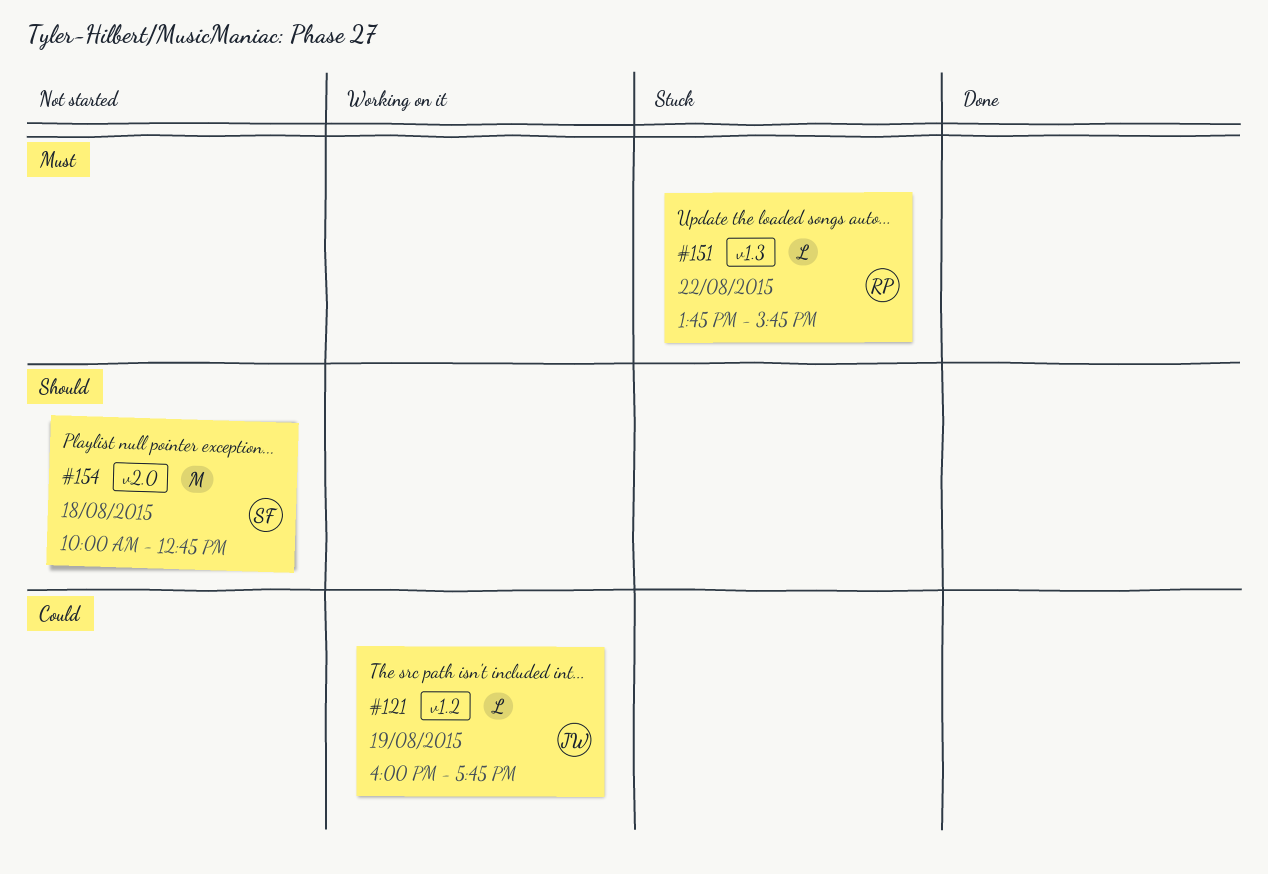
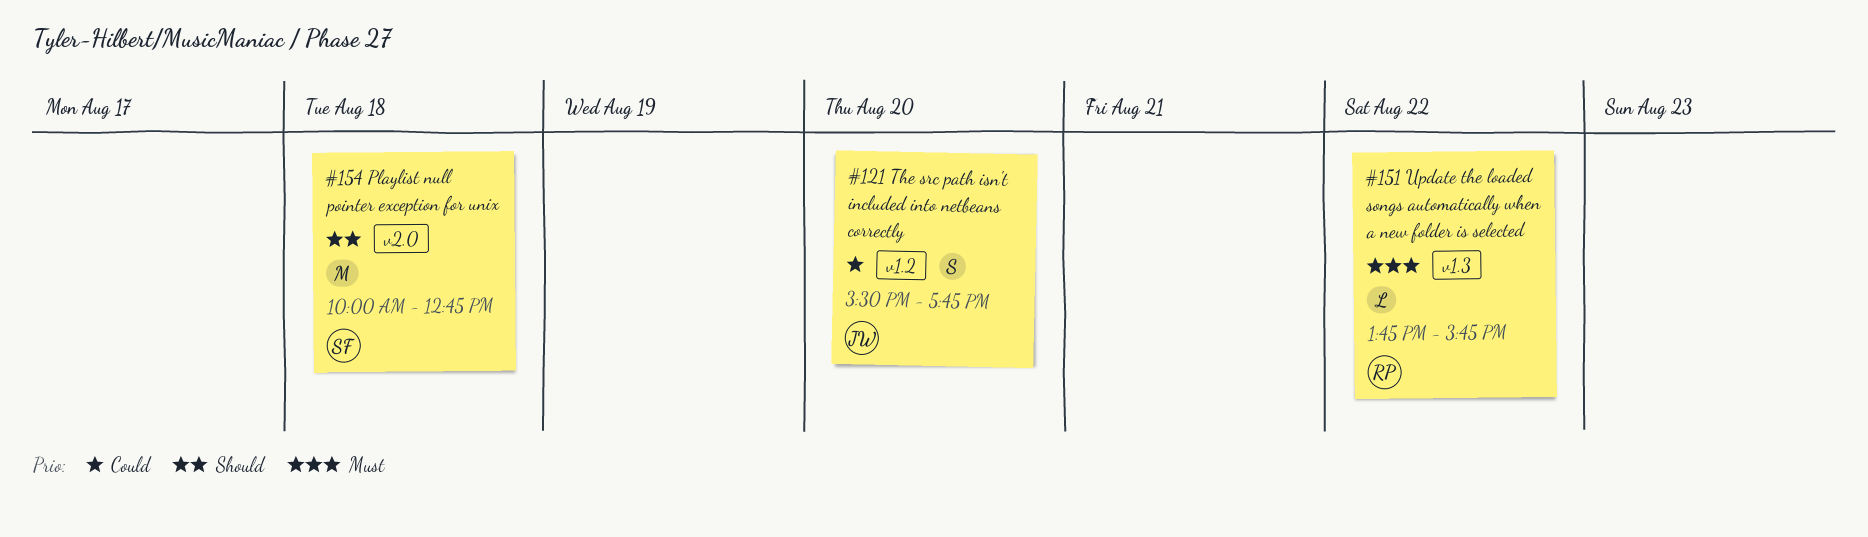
#121, estimate: L -> S
#121, day: Aug 19 -> Aug 20
#121, begins: 16:00 -> 15:30

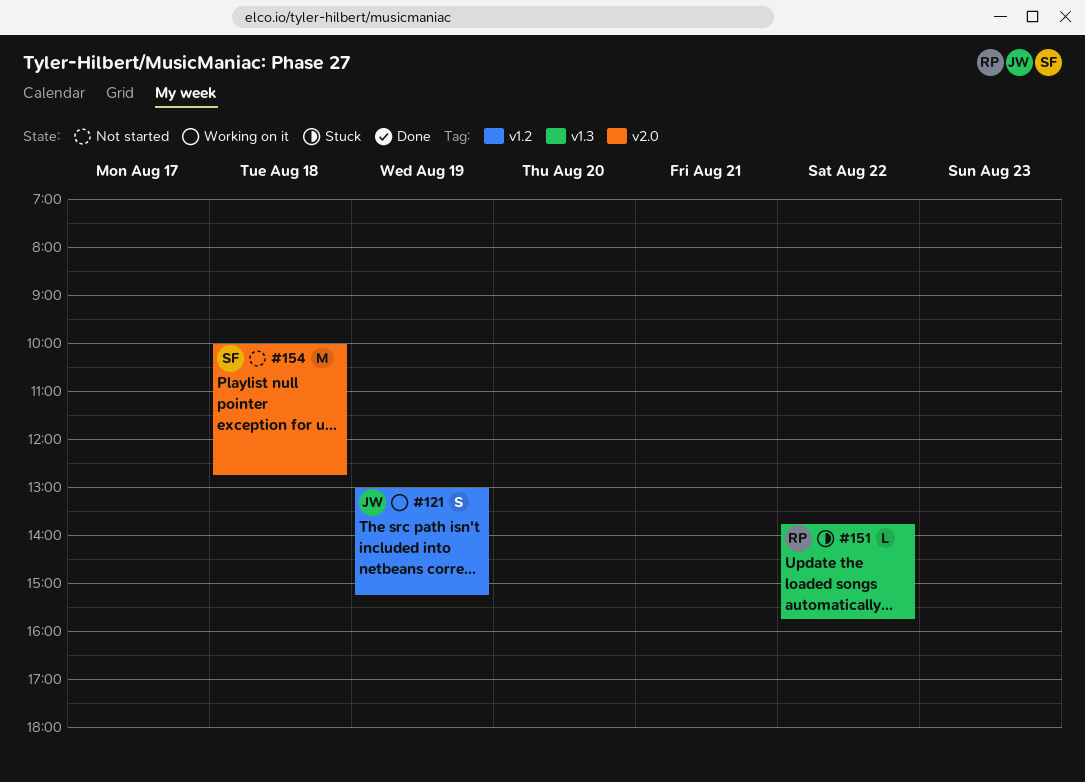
#121, day: Aug 20 -> Aug 19
#121, begins: 15:30 -> 13:00
#121, ends: 17:45 -> 15:15

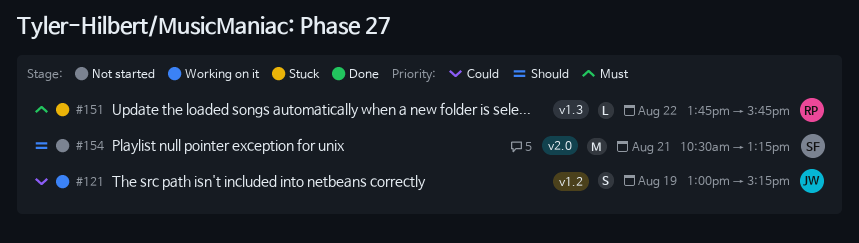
#154, day: Aug 18 -> Aug 21
#154, begins: 10:00 -> 10:30
#154, ends: 12:45 -> 13:15

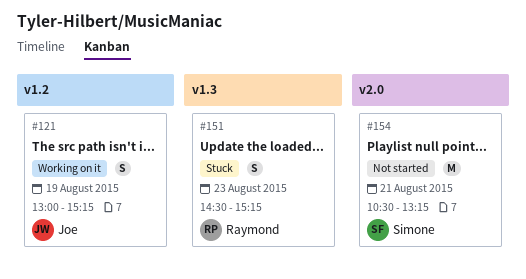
#151, estimate: L -> S
#151, day: Aug 22 -> Aug 23
#151, begins: 13:45 -> 14:30
#151, ends: 15:45 -> 15:15

